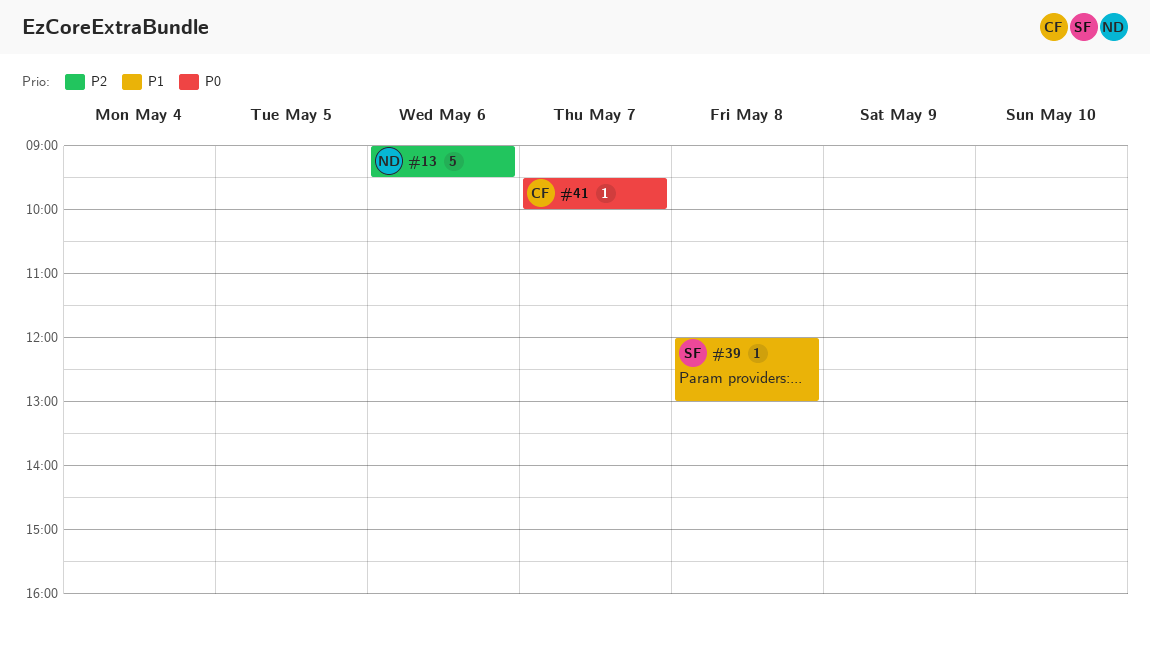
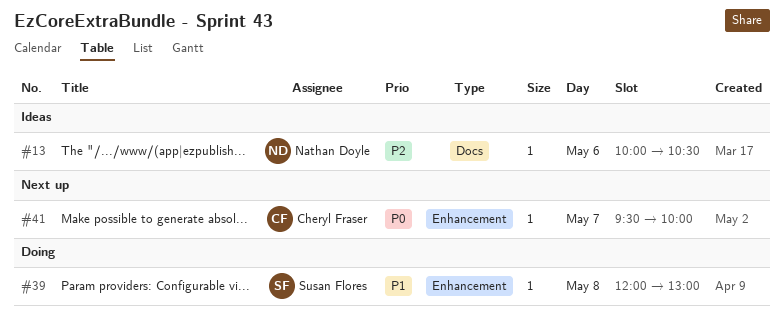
#13, estimate: 5 -> 1
#13, begins: 09:00 -> 10:00
#13, ends: 09:30 -> 10:30

